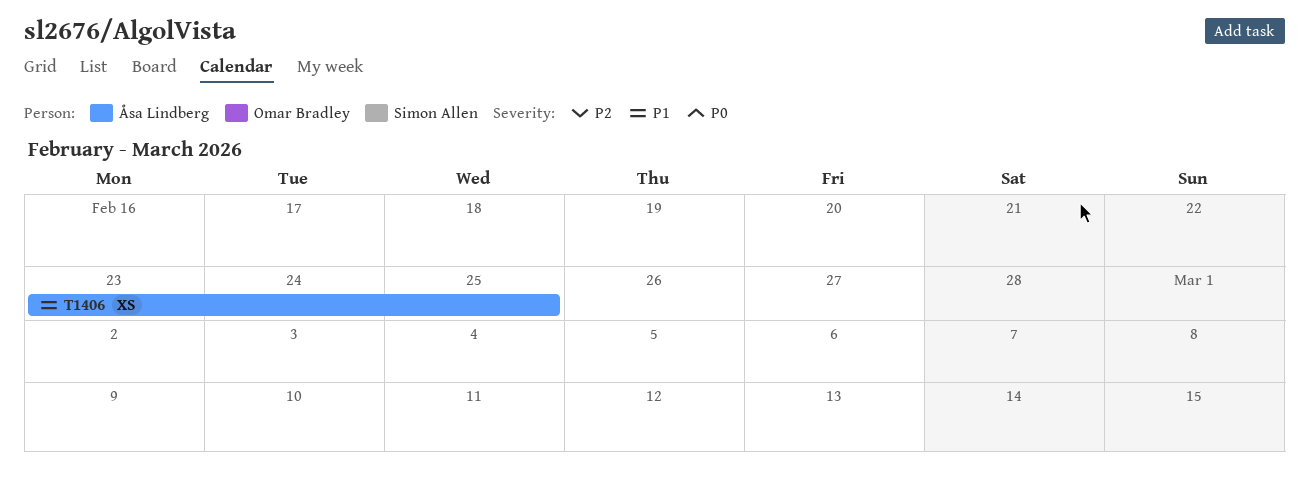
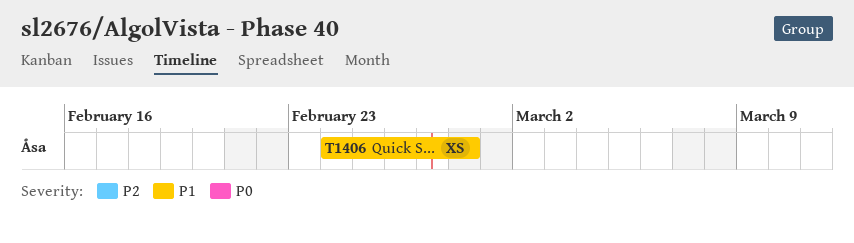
T1406, start: Feb 23 -> Feb 24
T1406, due: Feb 25 -> Feb 28

